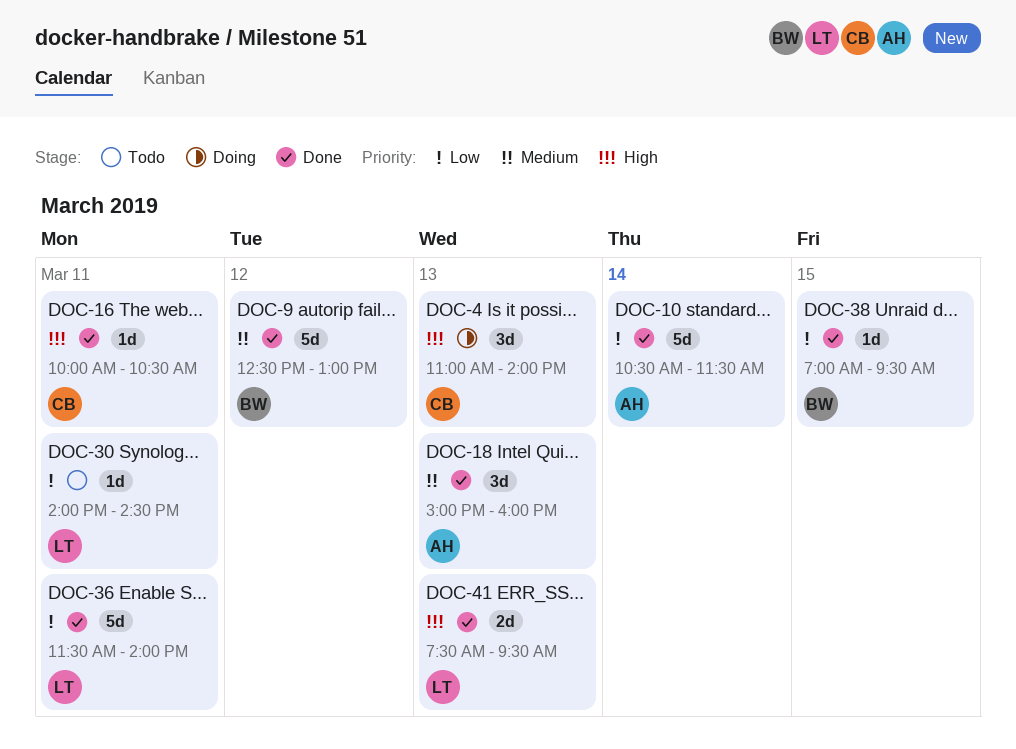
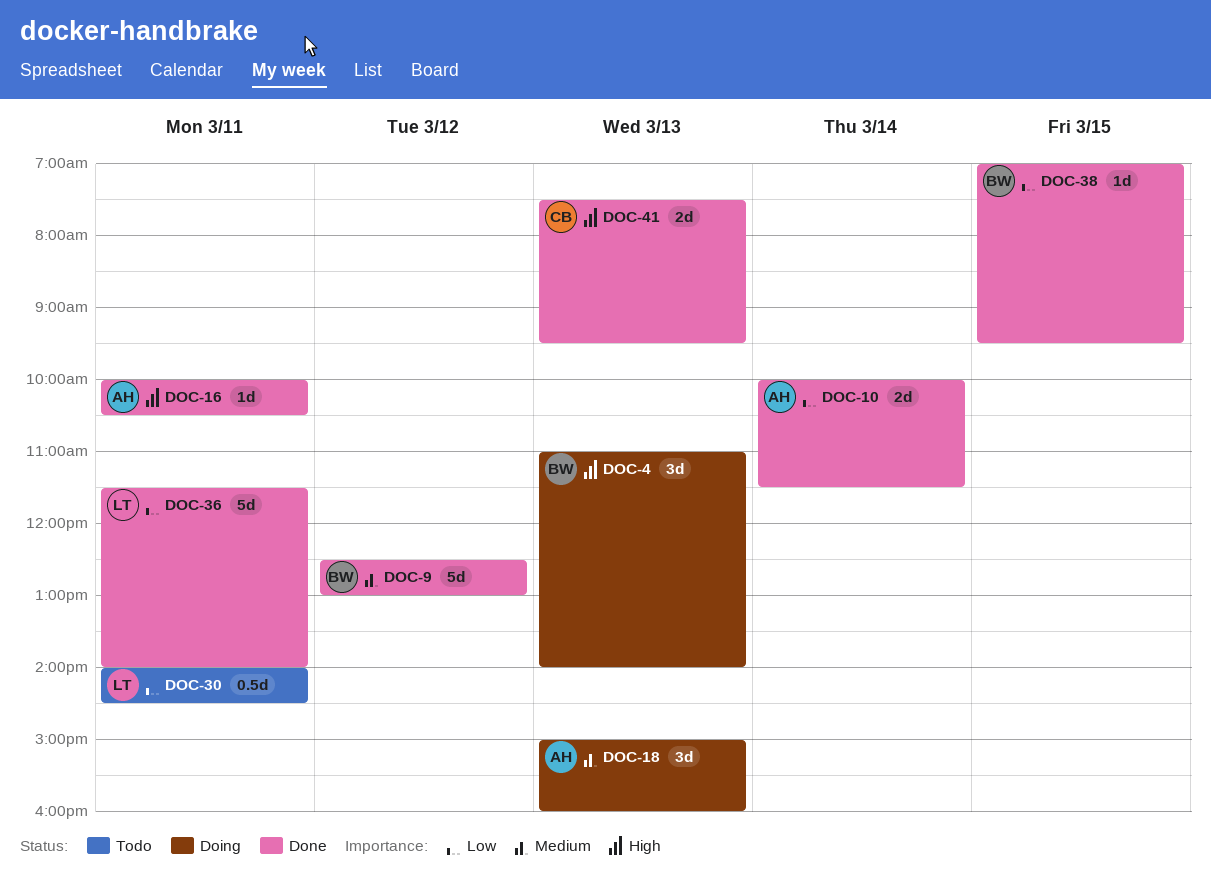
DOC-4, owner: CB -> BW
DOC-10, estimate: 5d -> 2d
DOC-10, begins: 10:30 -> 10:00
DOC-16, owner: CB -> AH
DOC-18, status: Done -> Doing
DOC-30, estimate: 1d -> 0.5d
DOC-41, owner: LT -> CB

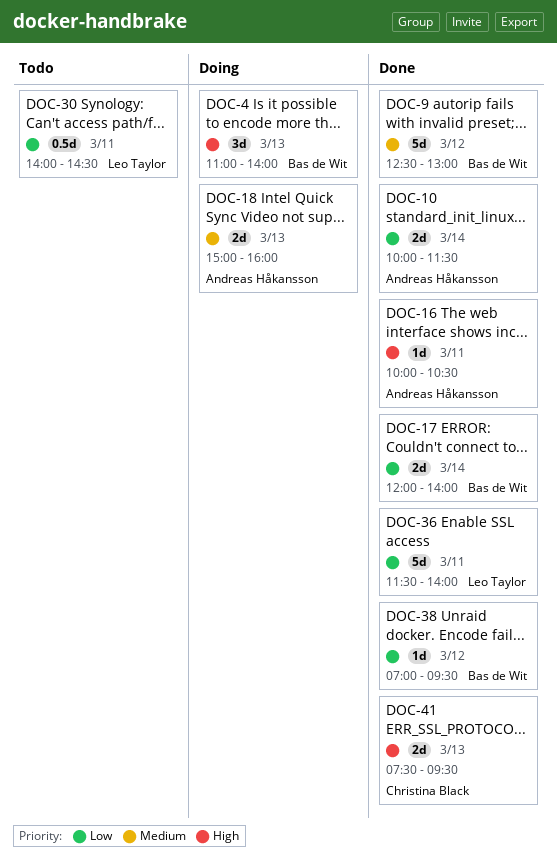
DOC-17: none -> present
DOC-18, estimate: 3d -> 2d
DOC-38, day: Mar 15 -> Mar 12

